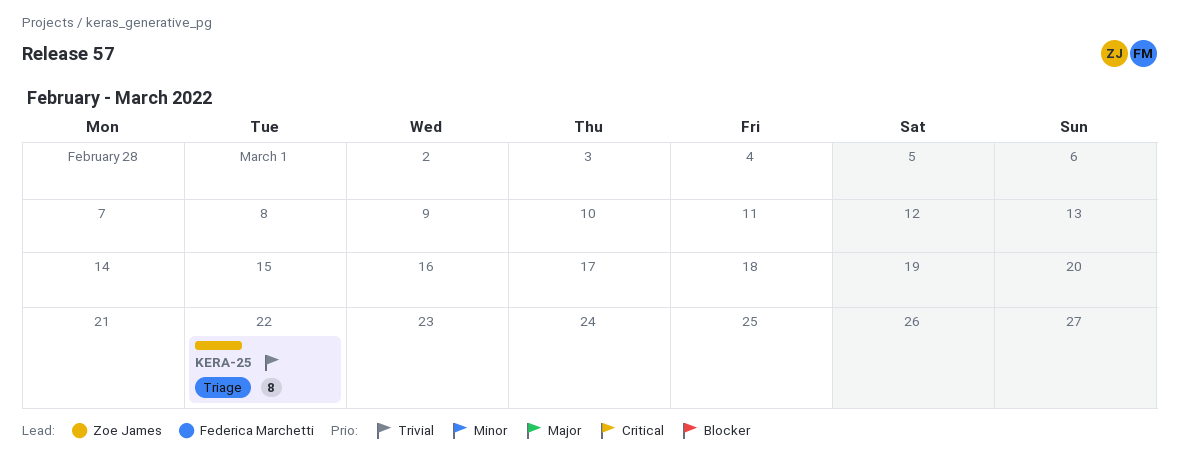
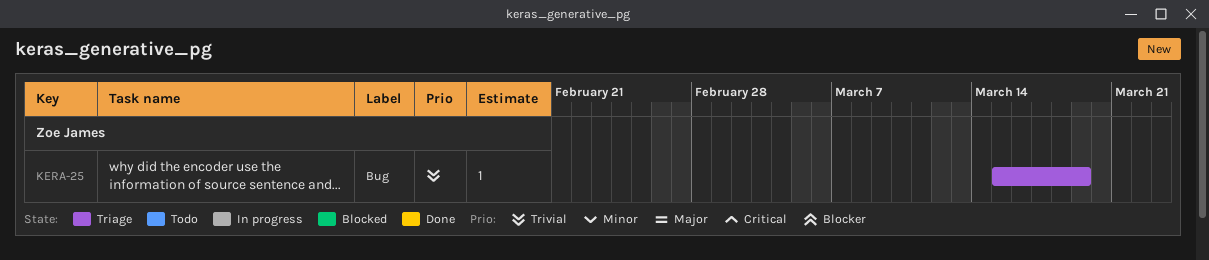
KERA-25, estimate: 8 -> 1
KERA-25, due: Mar 22 -> Mar 19

